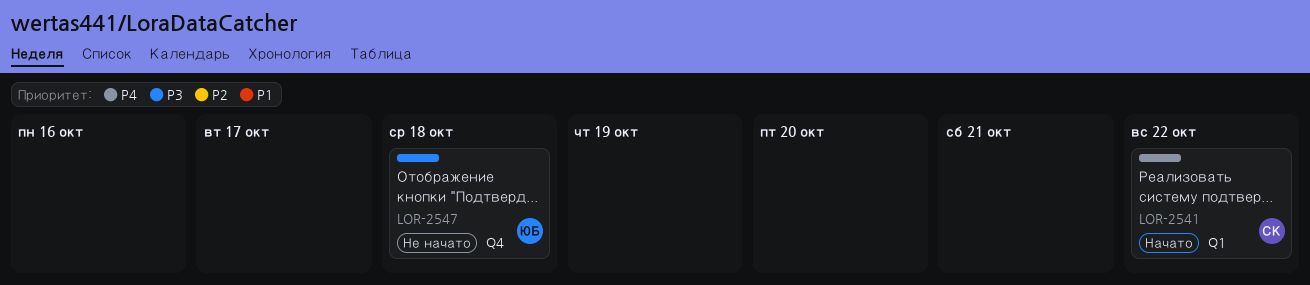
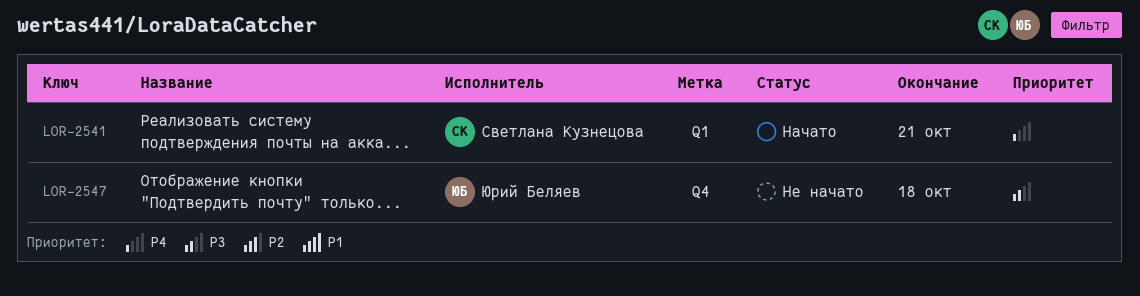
LOR-2541, due: Oct 22 -> Oct 21

